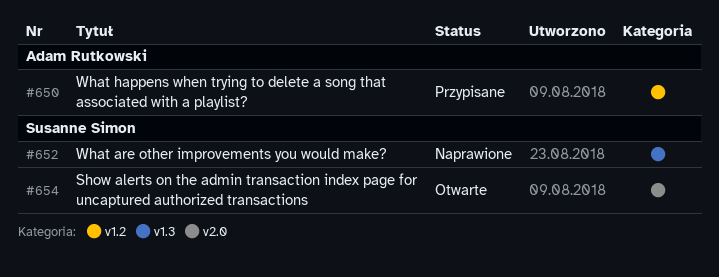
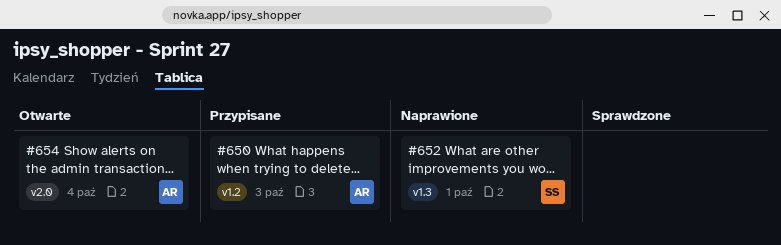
#654, owner: Susanne Simon -> Adam Rutkowski

